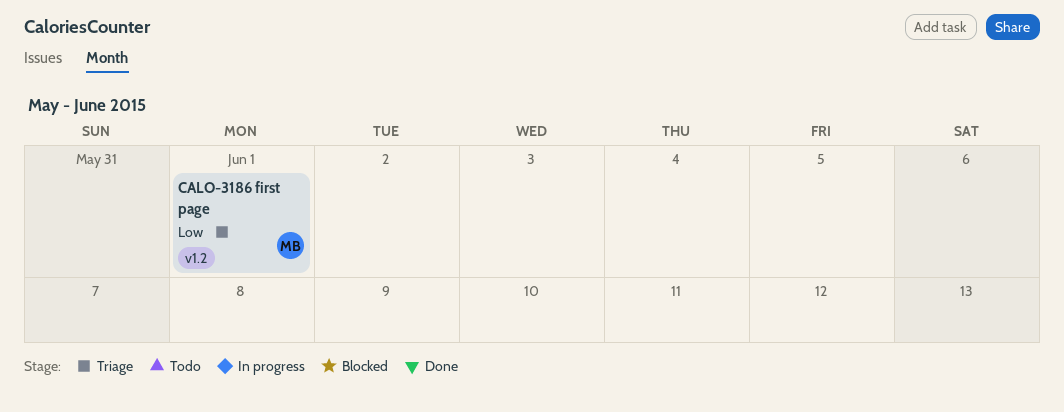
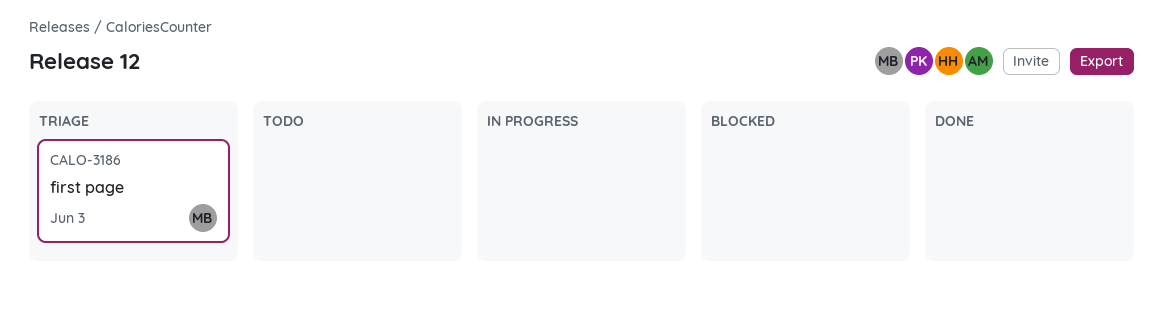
CALO-3186, due: Jun 1 -> Jun 3

